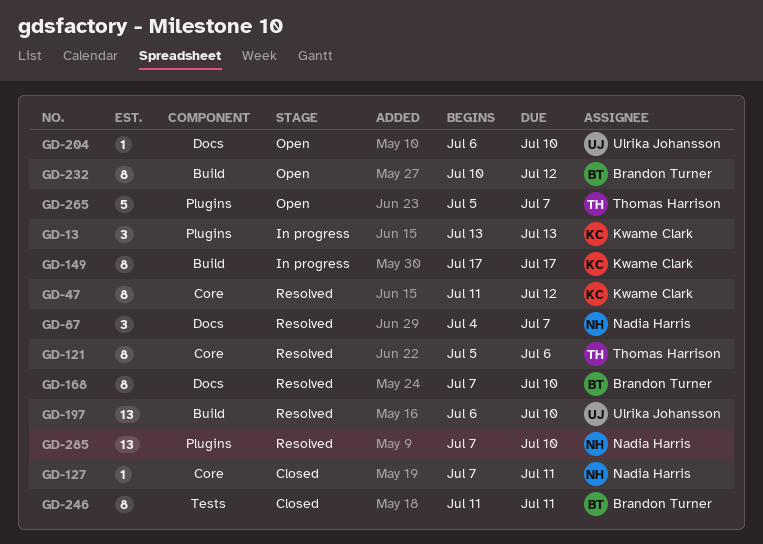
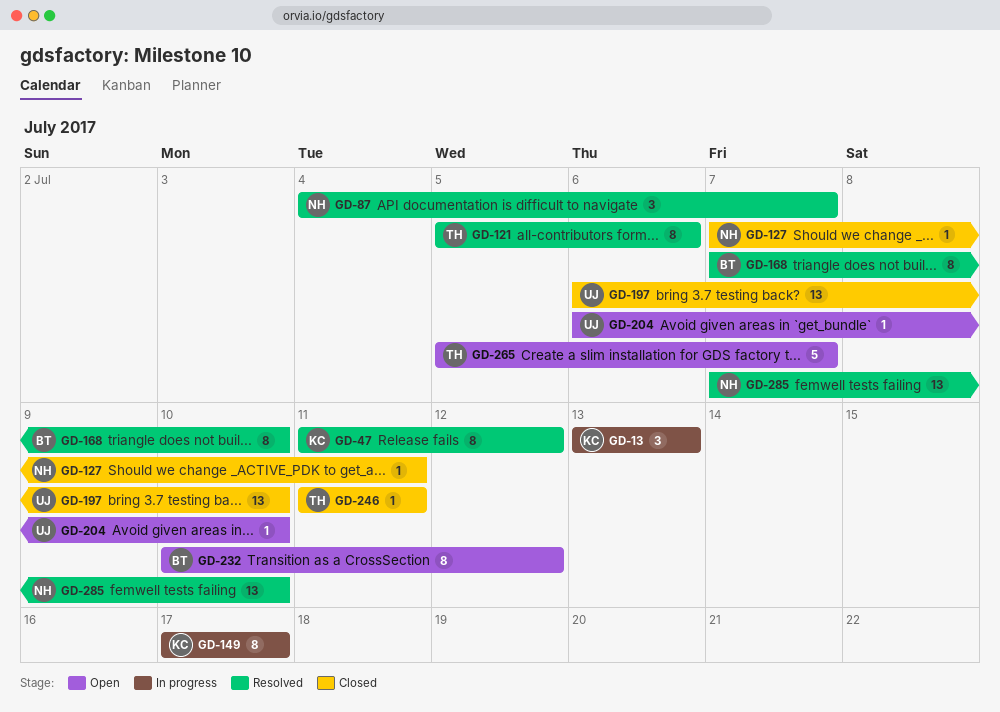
GD-197, status: Resolved -> Closed
GD-246, owner: Brandon Turner -> Thomas Harrison
GD-246, estimate: 8 -> 1

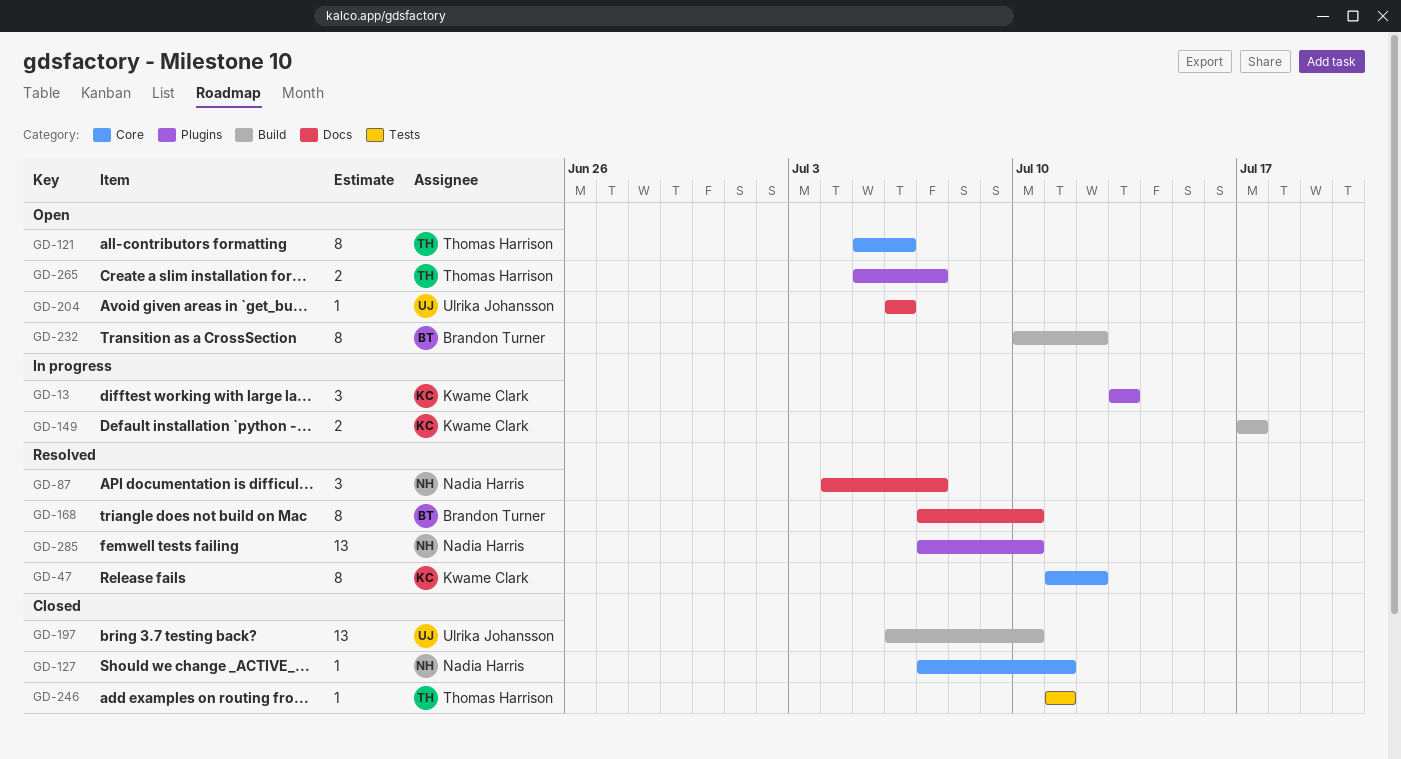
GD-121, status: Resolved -> Open
GD-149, estimate: 8 -> 2
GD-204, due: Jul 10 -> Jul 6
GD-265, estimate: 5 -> 2

